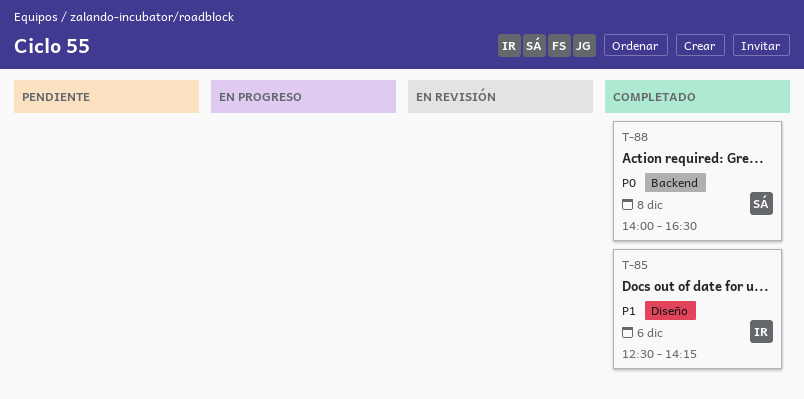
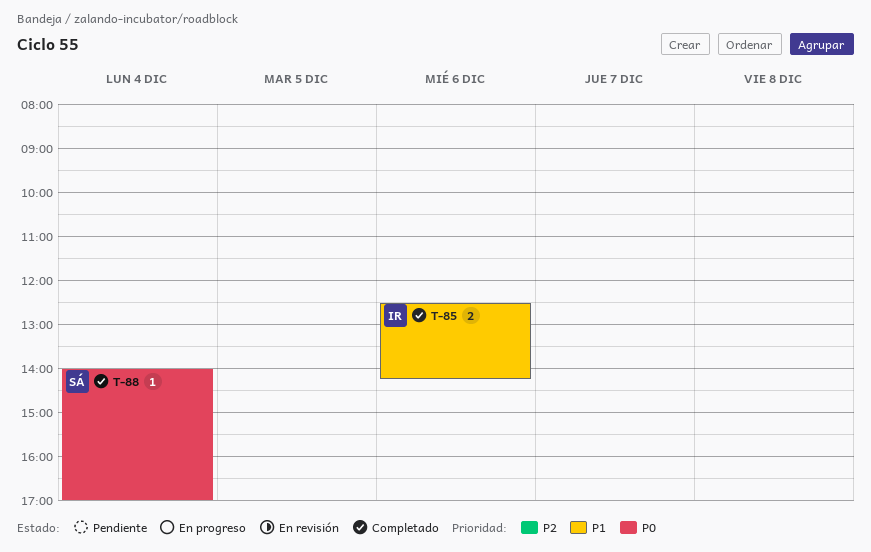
T-88, day: Dec 8 -> Dec 4
T-88, ends: 16:30 -> 17:00

